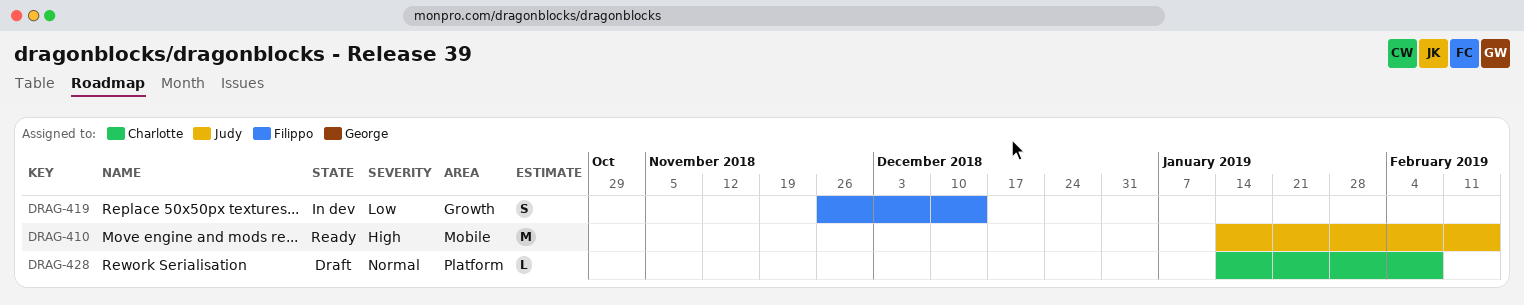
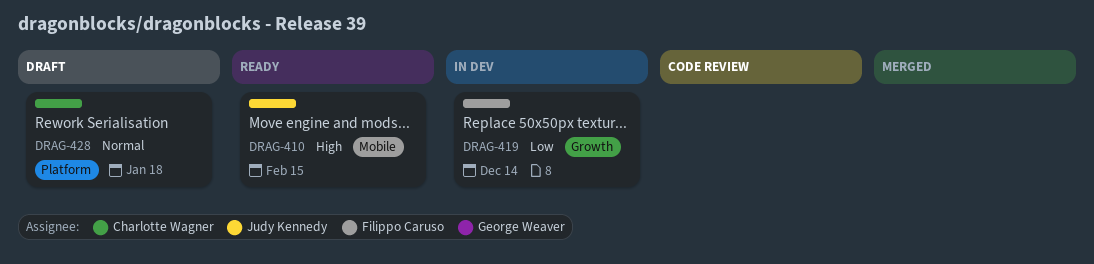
DRAG-428, due: Feb 8 -> Jan 18

